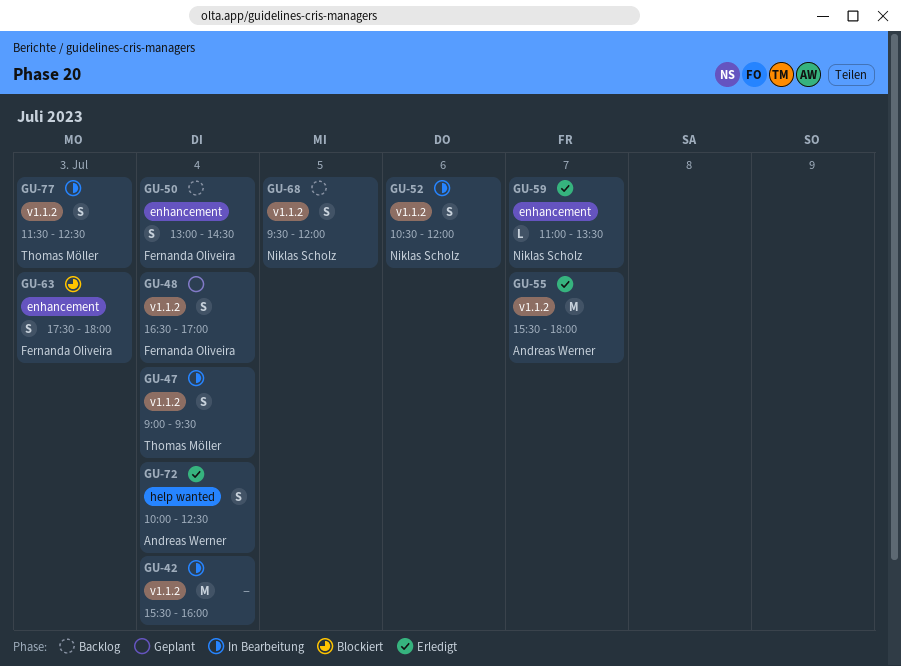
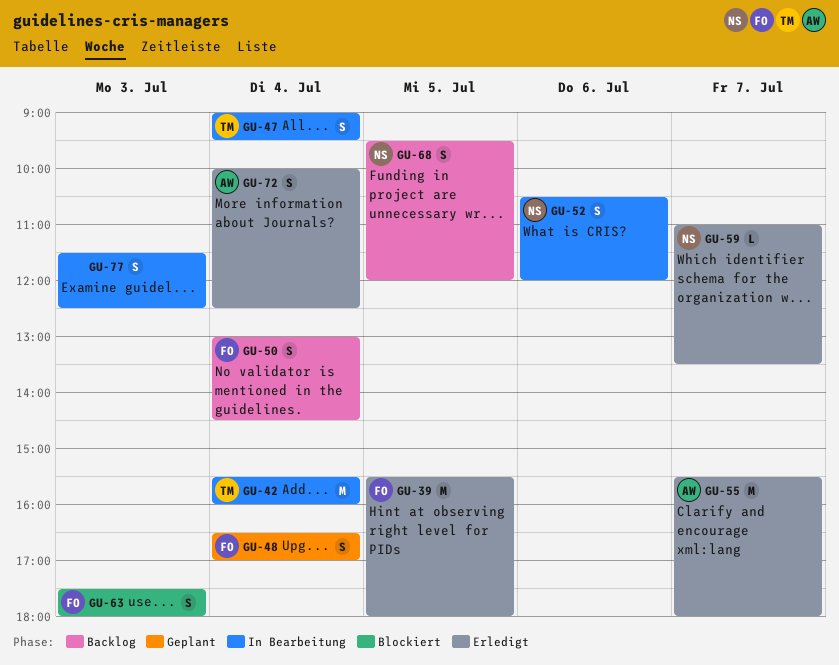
GU-39: none -> present
GU-42, owner: none -> Thomas Möller
GU-77, owner: Thomas Möller -> none

